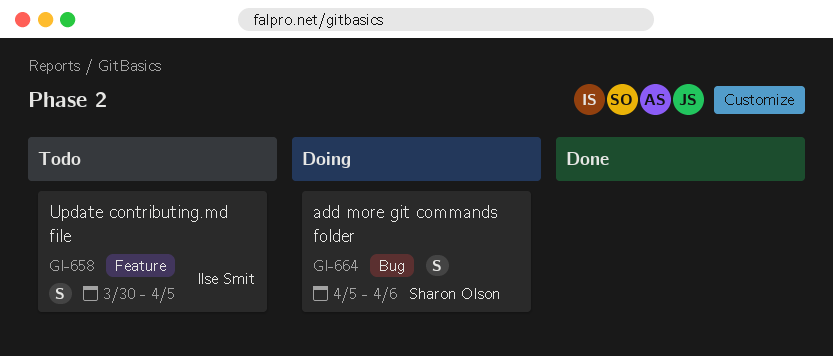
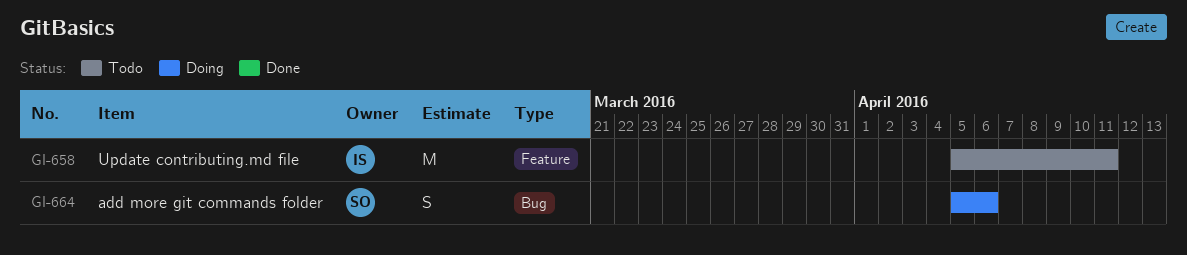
GI-658, estimate: S -> M
GI-658, start: Mar 30 -> Apr 5
GI-658, due: Apr 5 -> Apr 11

